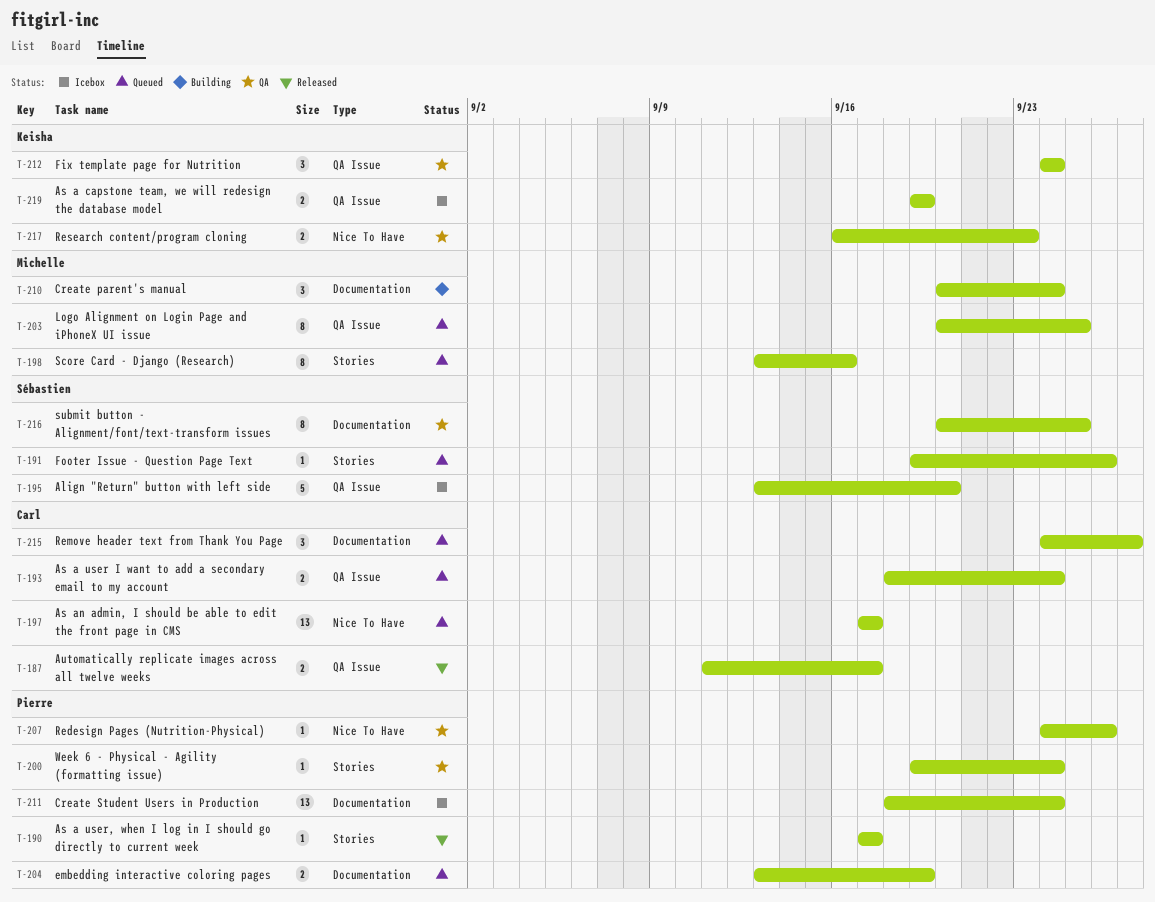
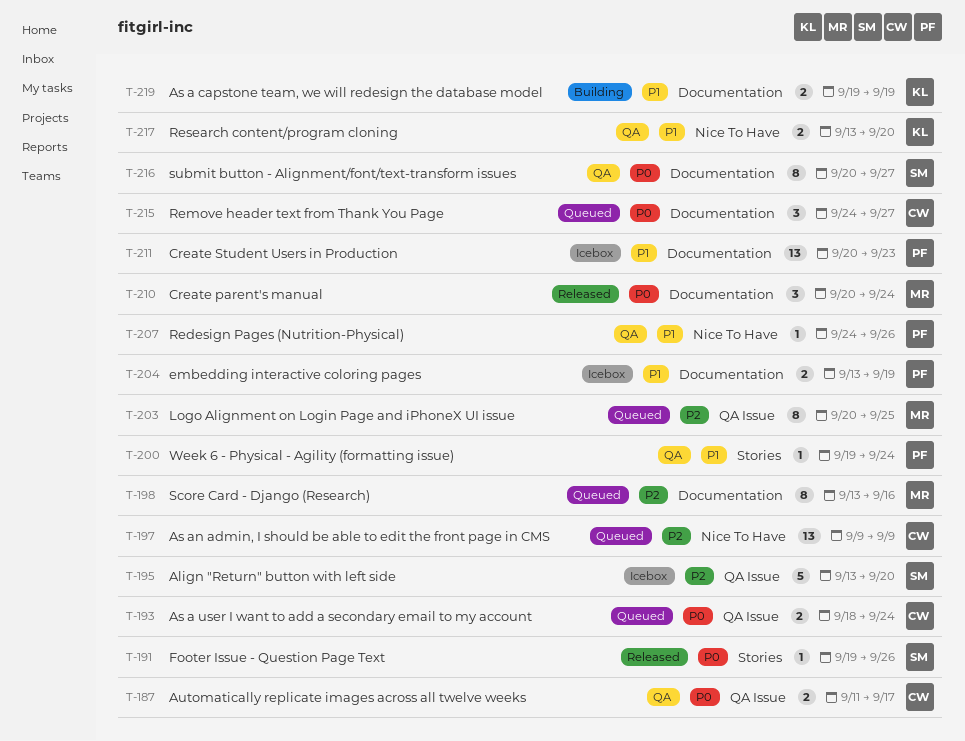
T-187, status: Released -> QA
T-190: present -> none
T-191, status: Queued -> Released
T-197, start: Sep 17 -> Sep 9
T-197, due: Sep 17 -> Sep 9
T-198, label: Stories -> Documentation
T-204, status: Queued -> Icebox
T-210, status: Building -> Released
T-211, start: Sep 18 -> Sep 20
T-211, due: Sep 24 -> Sep 23
T-212: present -> none
T-216, due: Sep 25 -> Sep 27
T-217, start: Sep 16 -> Sep 13
T-217, due: Sep 23 -> Sep 20
T-219, status: Icebox -> Building
T-219, label: QA Issue -> Documentation

